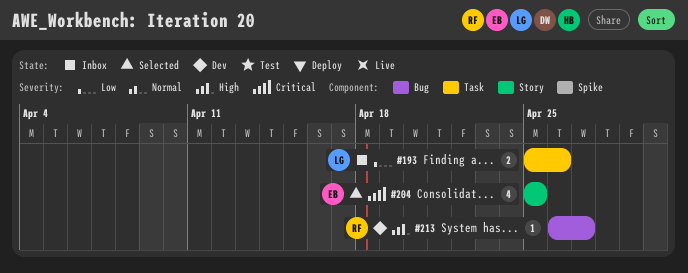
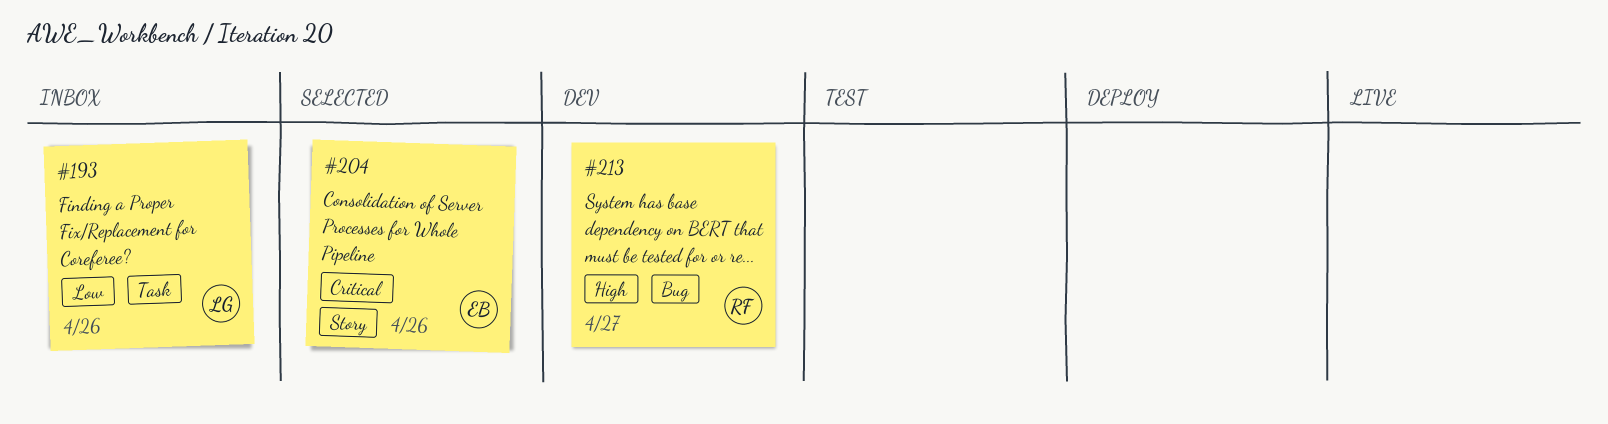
#204, due: Apr 25 -> Apr 26

